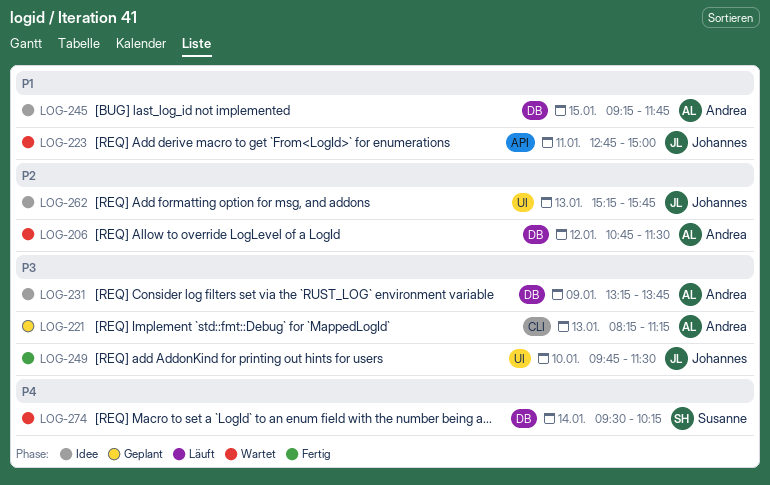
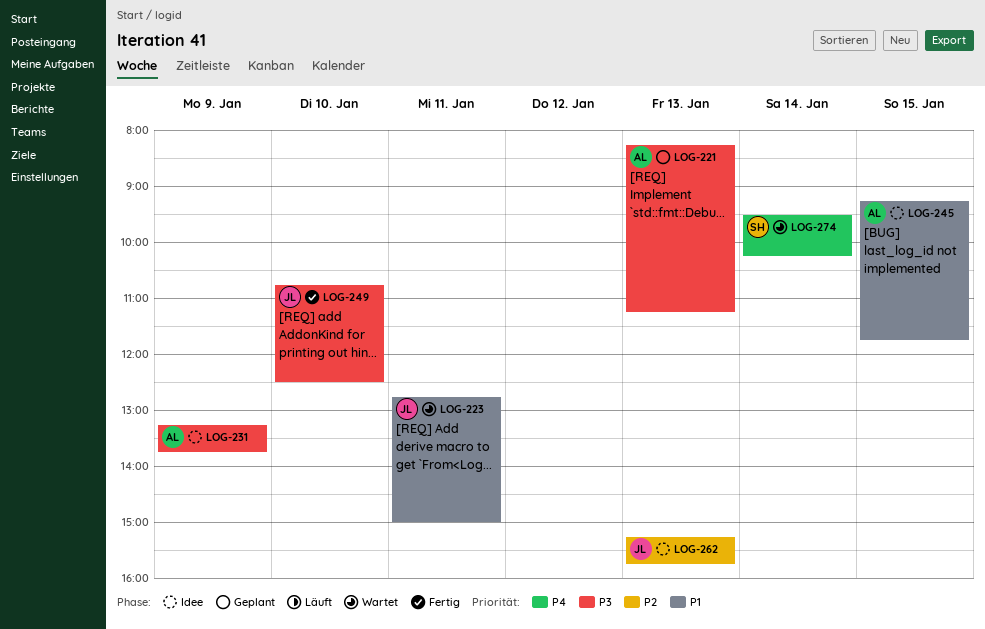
LOG-206: present -> none
LOG-249, begins: 09:45 -> 10:45
LOG-249, ends: 11:30 -> 12:30

